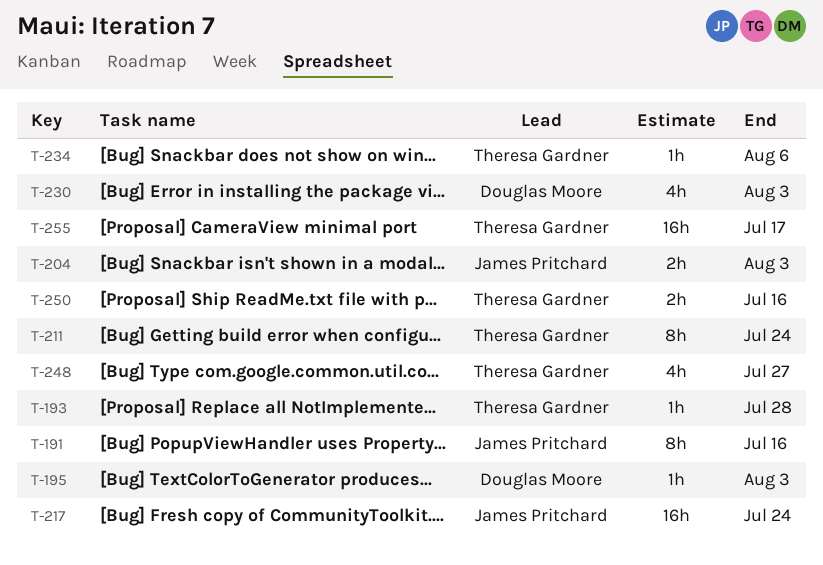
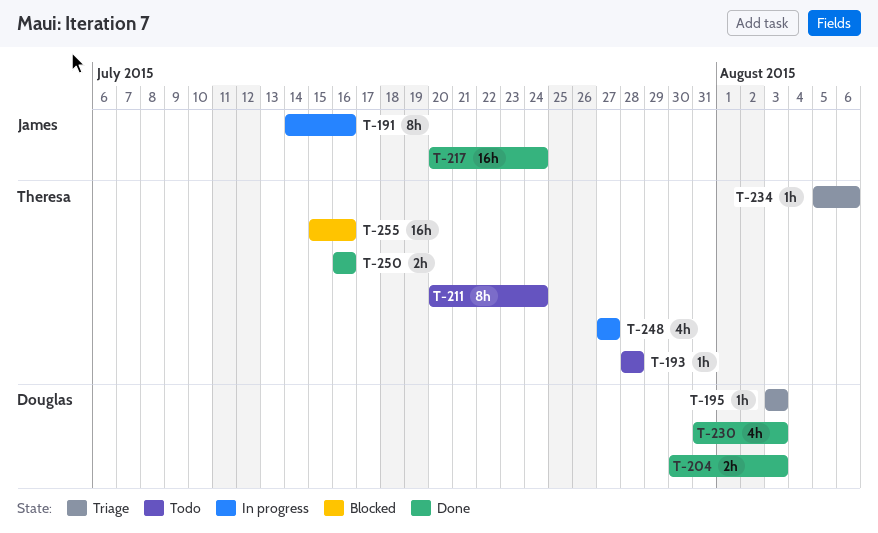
T-204, owner: James Pritchard -> Douglas Moore
T-255, due: Jul 17 -> Jul 16

